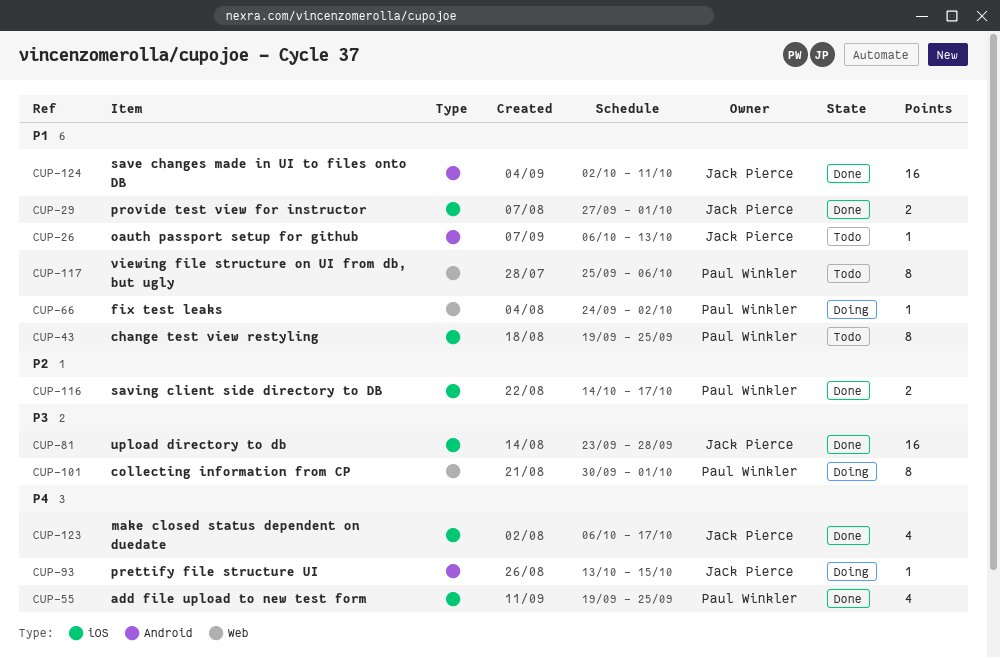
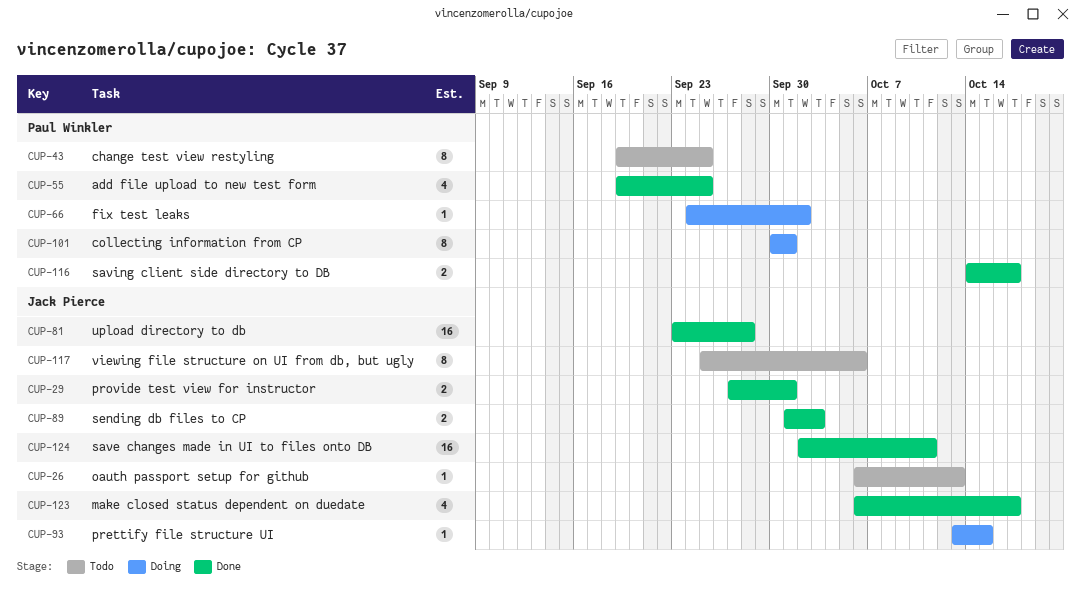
CUP-89: none -> present
CUP-117, owner: Paul Winkler -> Jack Pierce

